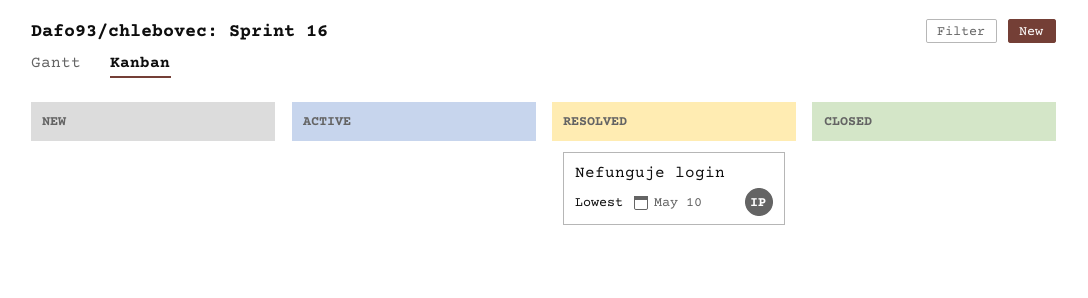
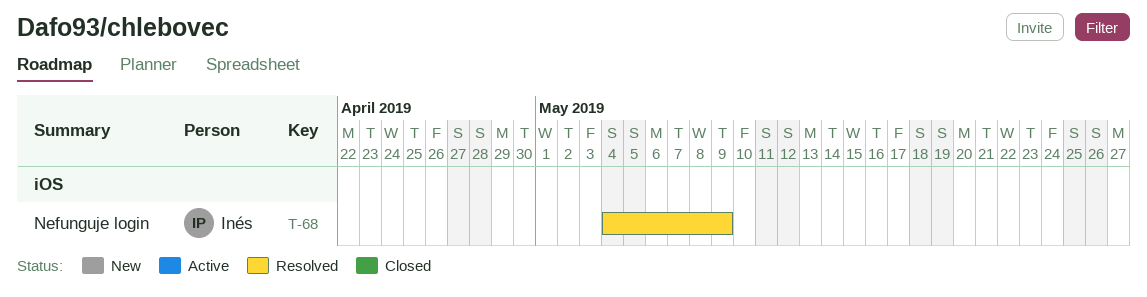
Nefunguje login, due: May 10 -> May 9

